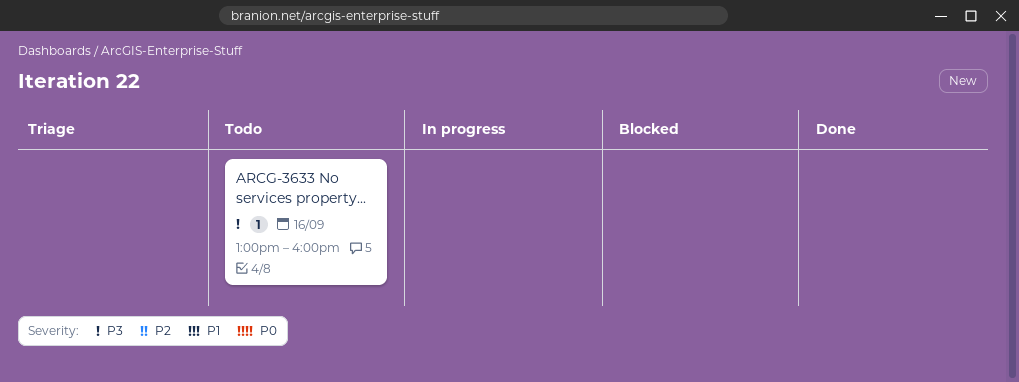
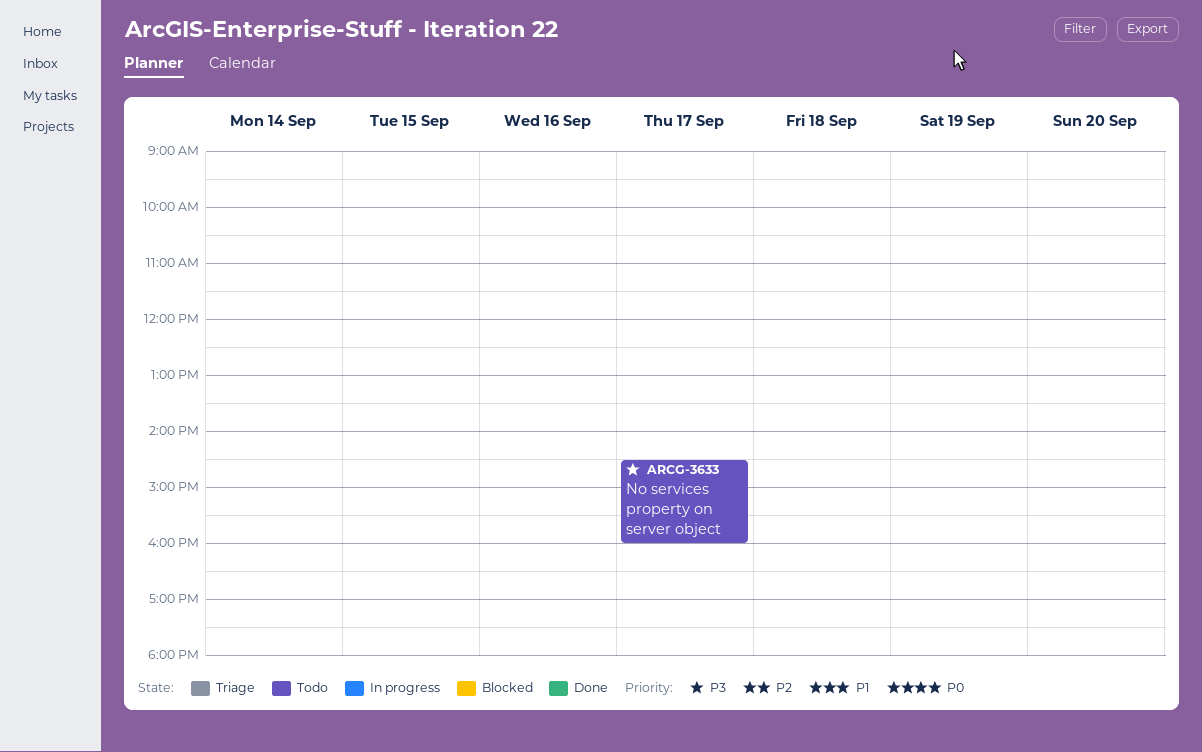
ARCG-3633, day: Sep 16 -> Sep 17
ARCG-3633, begins: 13:00 -> 14:30

